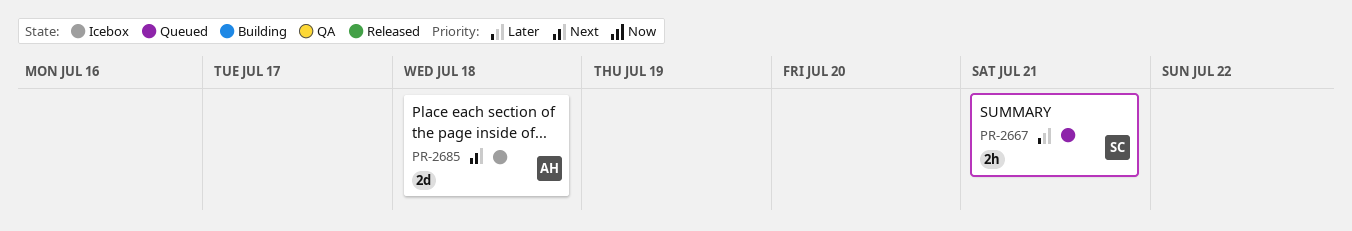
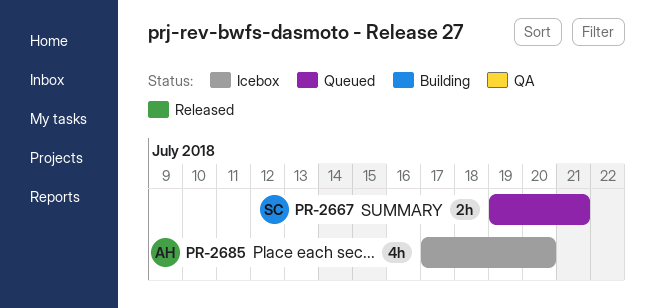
PR-2685, estimate: 2d -> 4h
PR-2685, due: Jul 18 -> Jul 20

